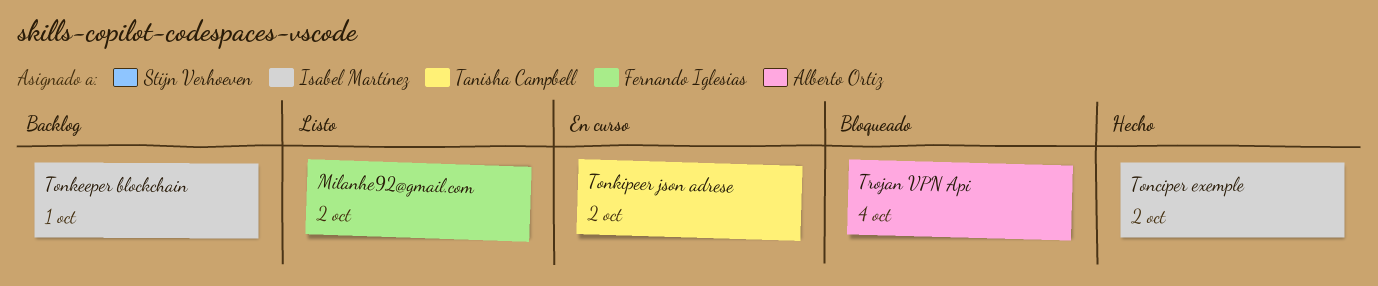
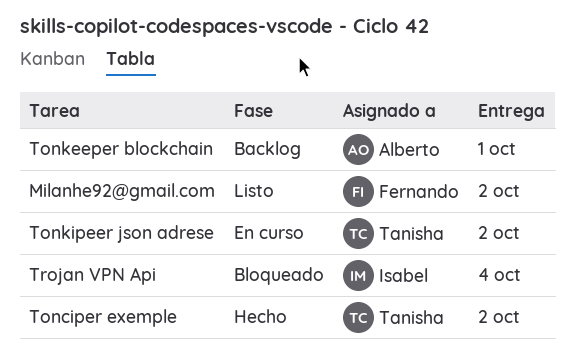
Tonciper exemple, owner: Isabel Martínez -> Tanisha Campbell
Tonkeeper blockchain, owner: Isabel Martínez -> Alberto Ortiz
Trojan VPN Api, owner: Alberto Ortiz -> Isabel Martínez

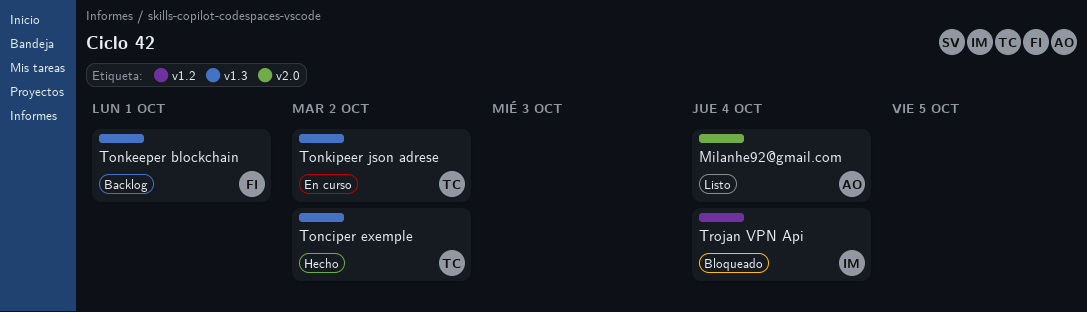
Milanhe92@gmail.com, owner: Fernando -> Alberto
Milanhe92@gmail.com, due: Oct 2 -> Oct 4
Tonkeeper blockchain, owner: Alberto -> Fernando

